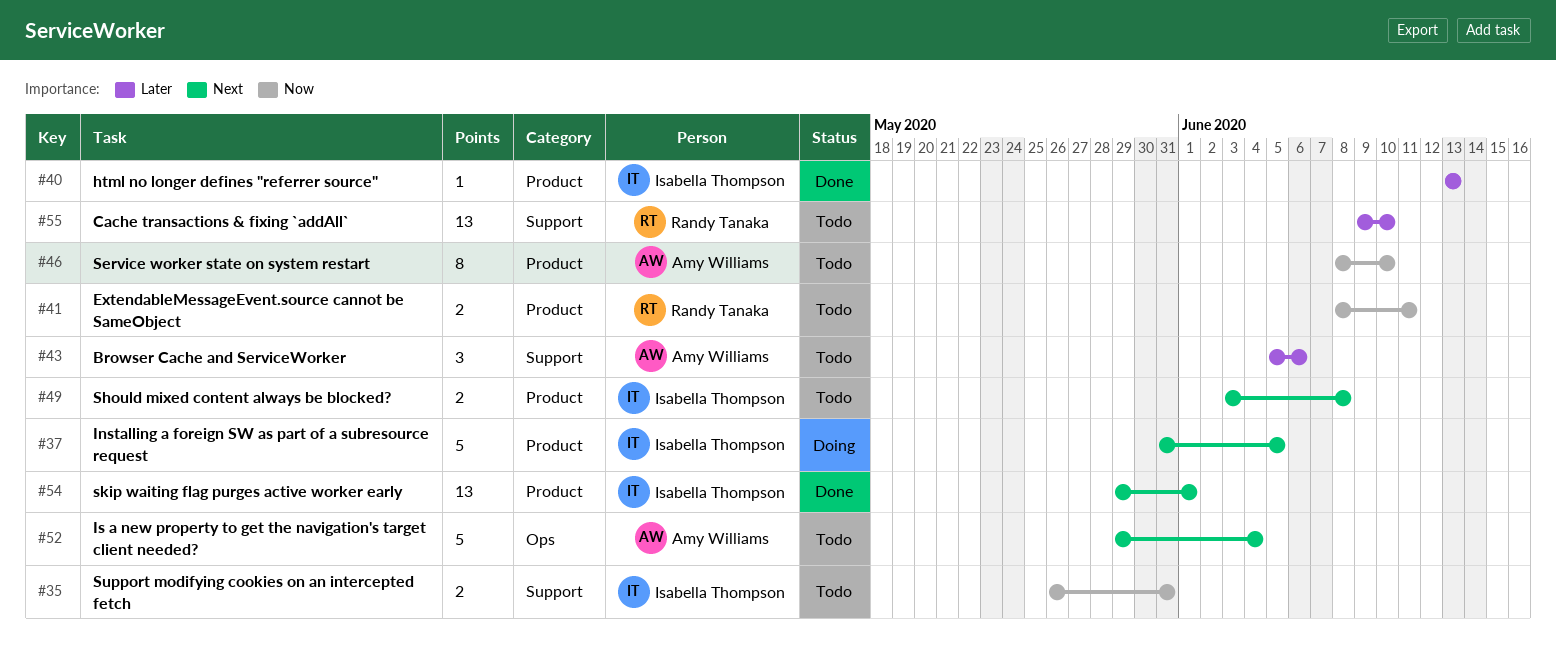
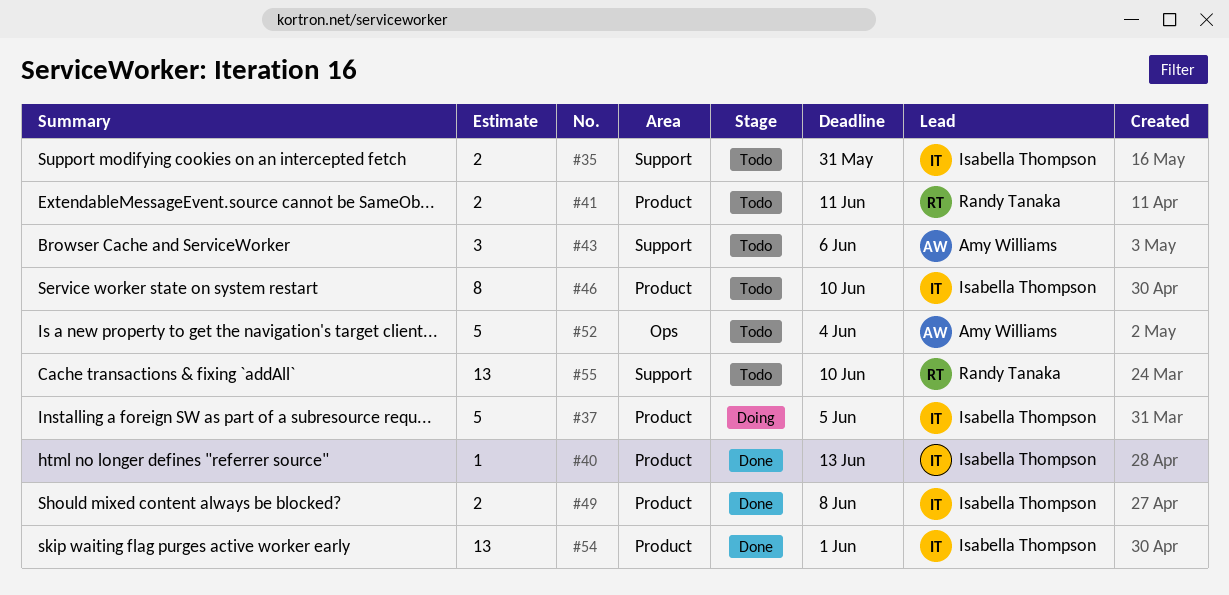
#46, owner: Amy Williams -> Isabella Thompson
#49, status: Todo -> Done

